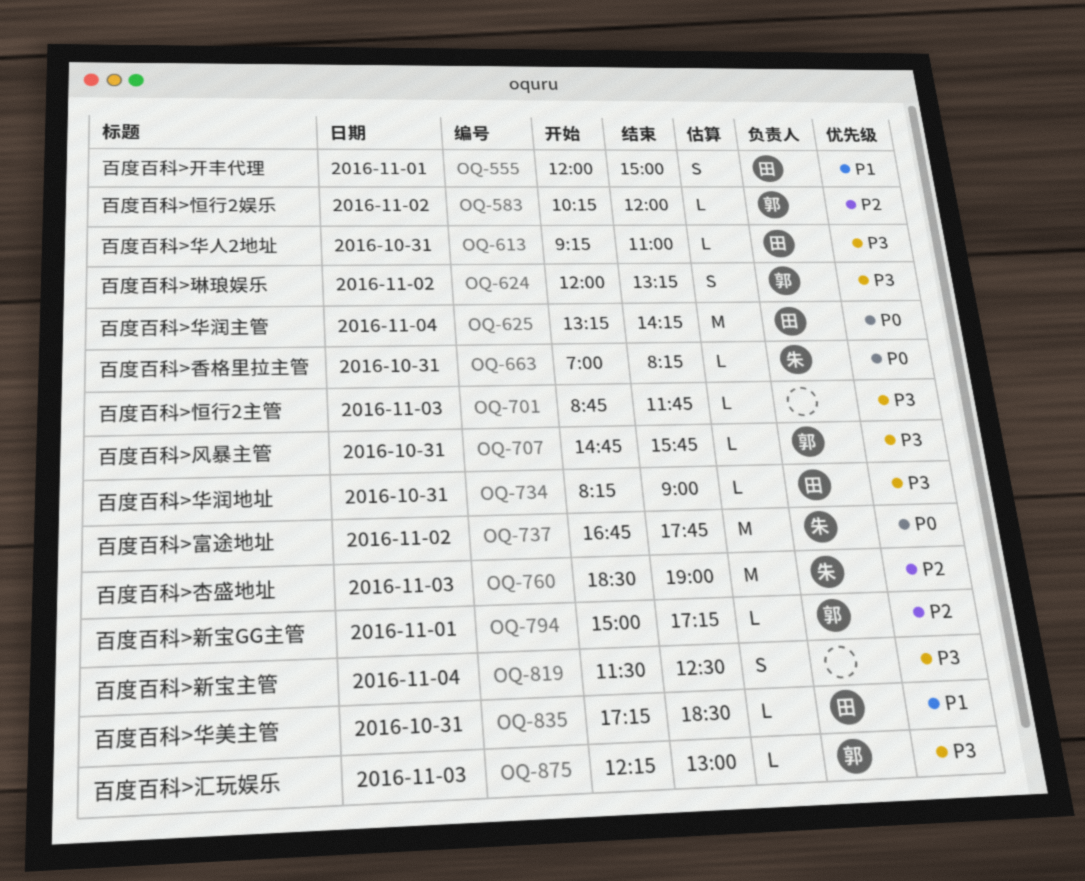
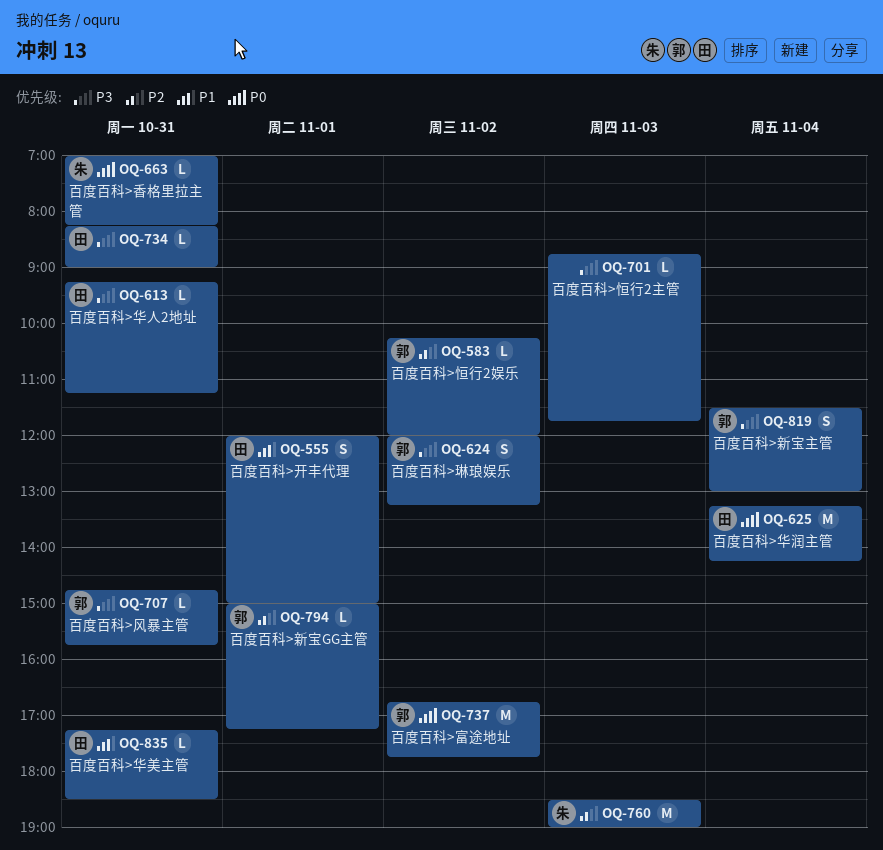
OQ-613, ends: 11:00 -> 11:15
OQ-737, owner: 朱 -> 郭
OQ-819, owner: none -> 郭
OQ-819, ends: 12:30 -> 13:00
OQ-875: present -> none

